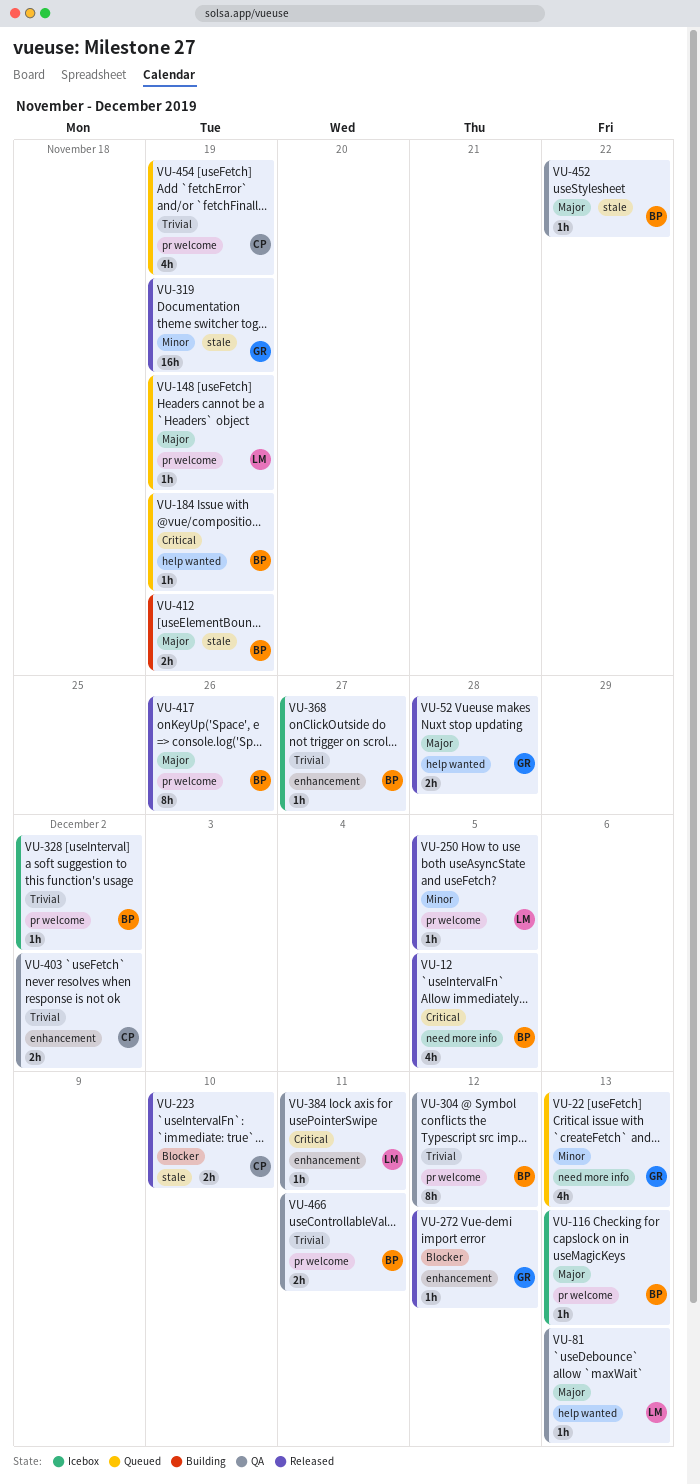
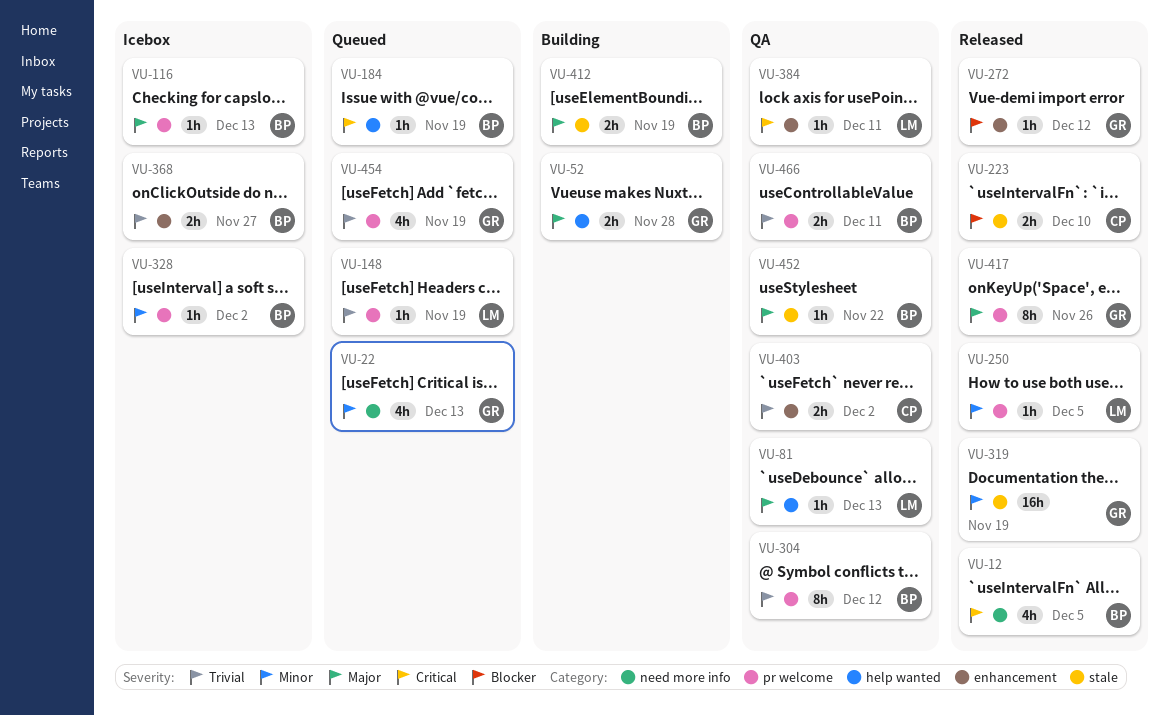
VU-52, status: Released -> Building
VU-148, priority: Major -> Trivial
VU-328, priority: Trivial -> Minor
VU-368, estimate: 1h -> 2h
VU-417, owner: BP -> GR
VU-454, owner: CP -> GR

